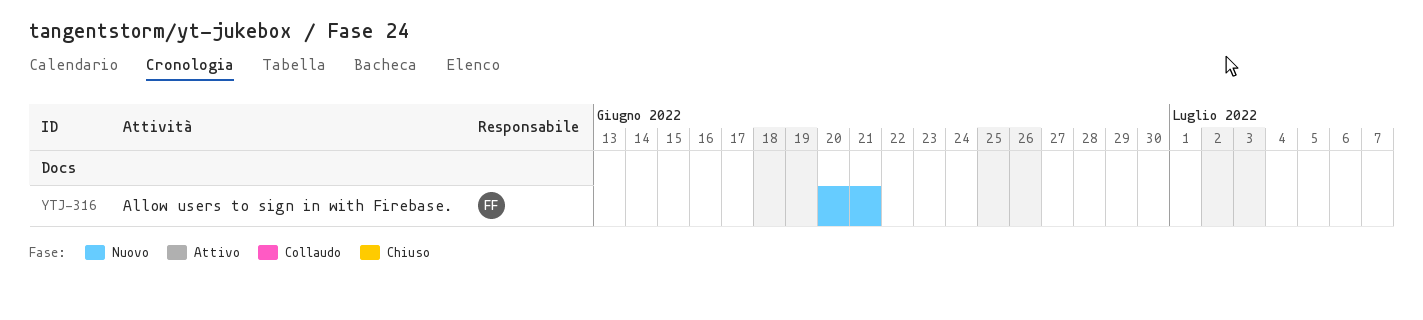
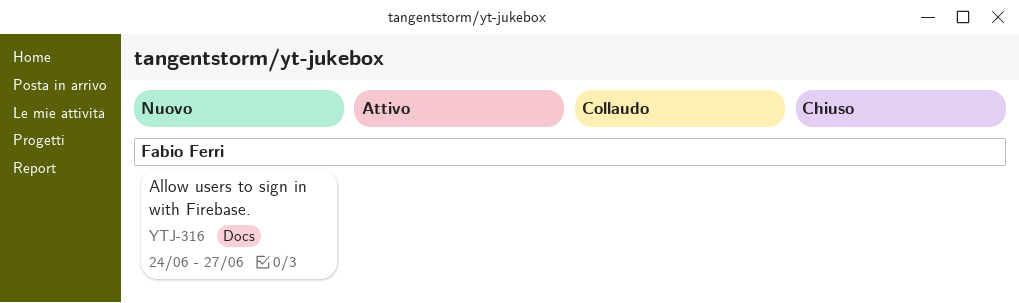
YTJ-316, start: Jun 20 -> Jun 24
YTJ-316, due: Jun 21 -> Jun 27

